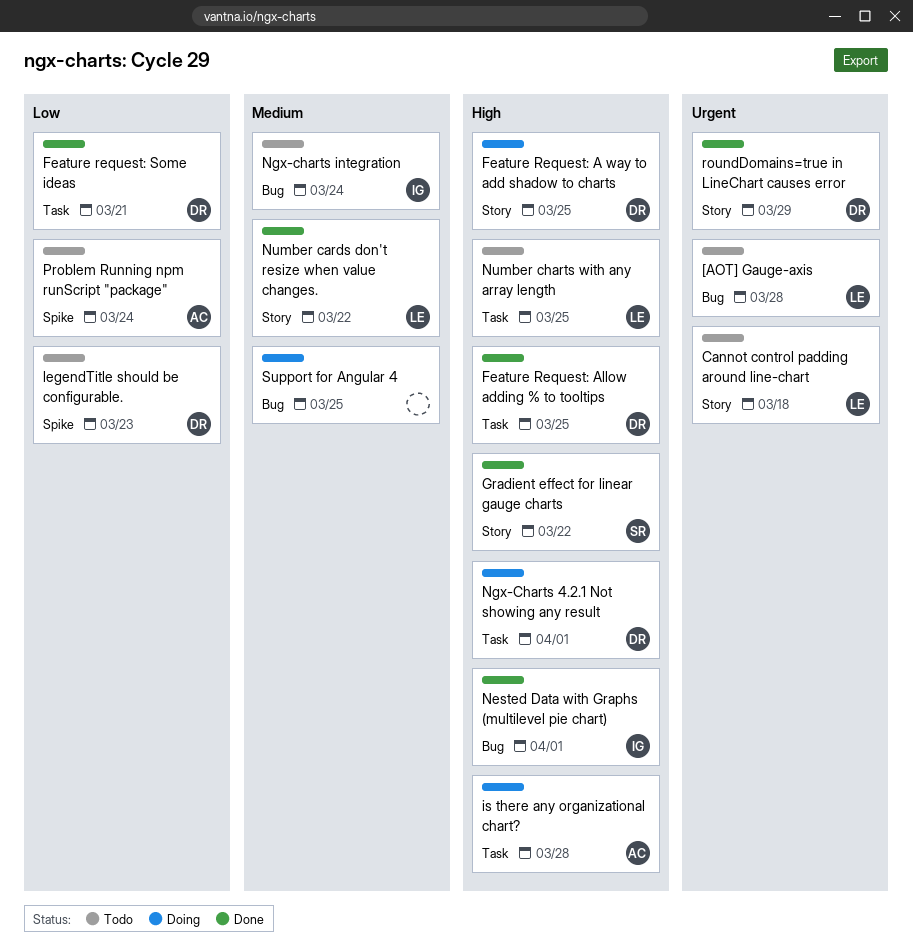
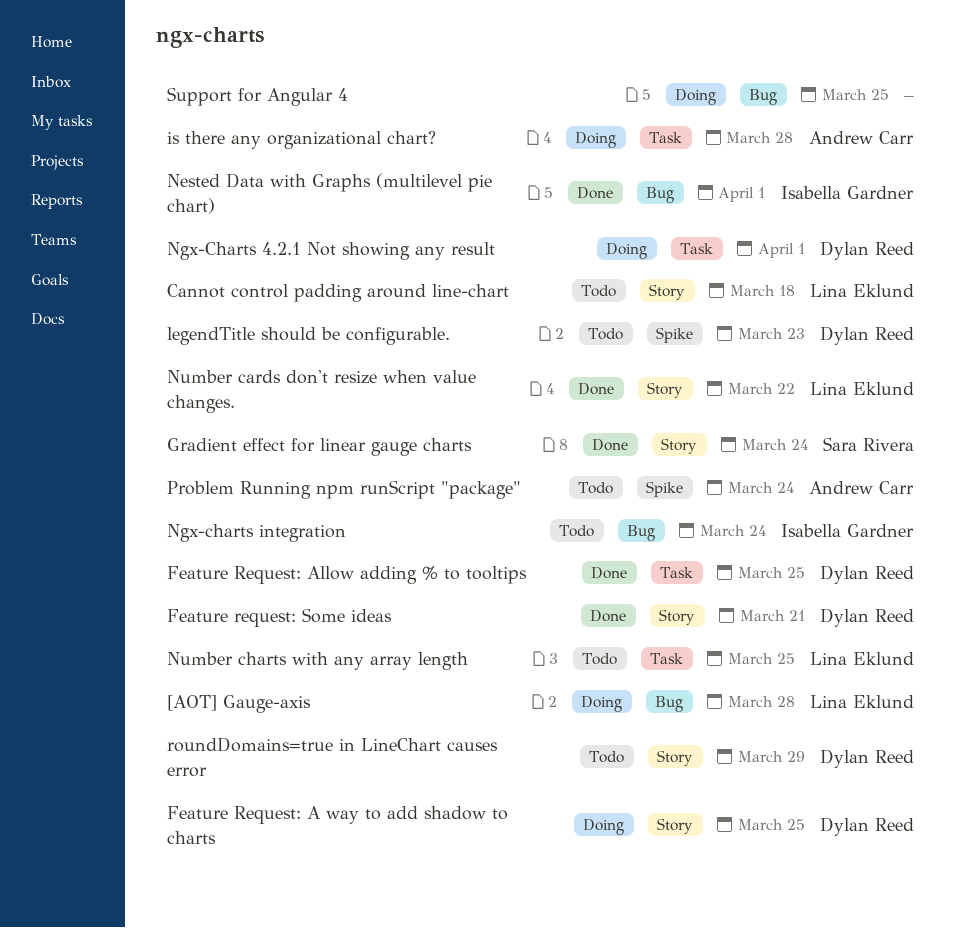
[AOT] Gauge-axis, status: Todo -> Doing
Feature request: Some ideas, label: Task -> Story
Gradient effect for linear gauge charts, due: Mar 22 -> Mar 24
roundDomains=true in LineChart causes error, status: Done -> Todo

